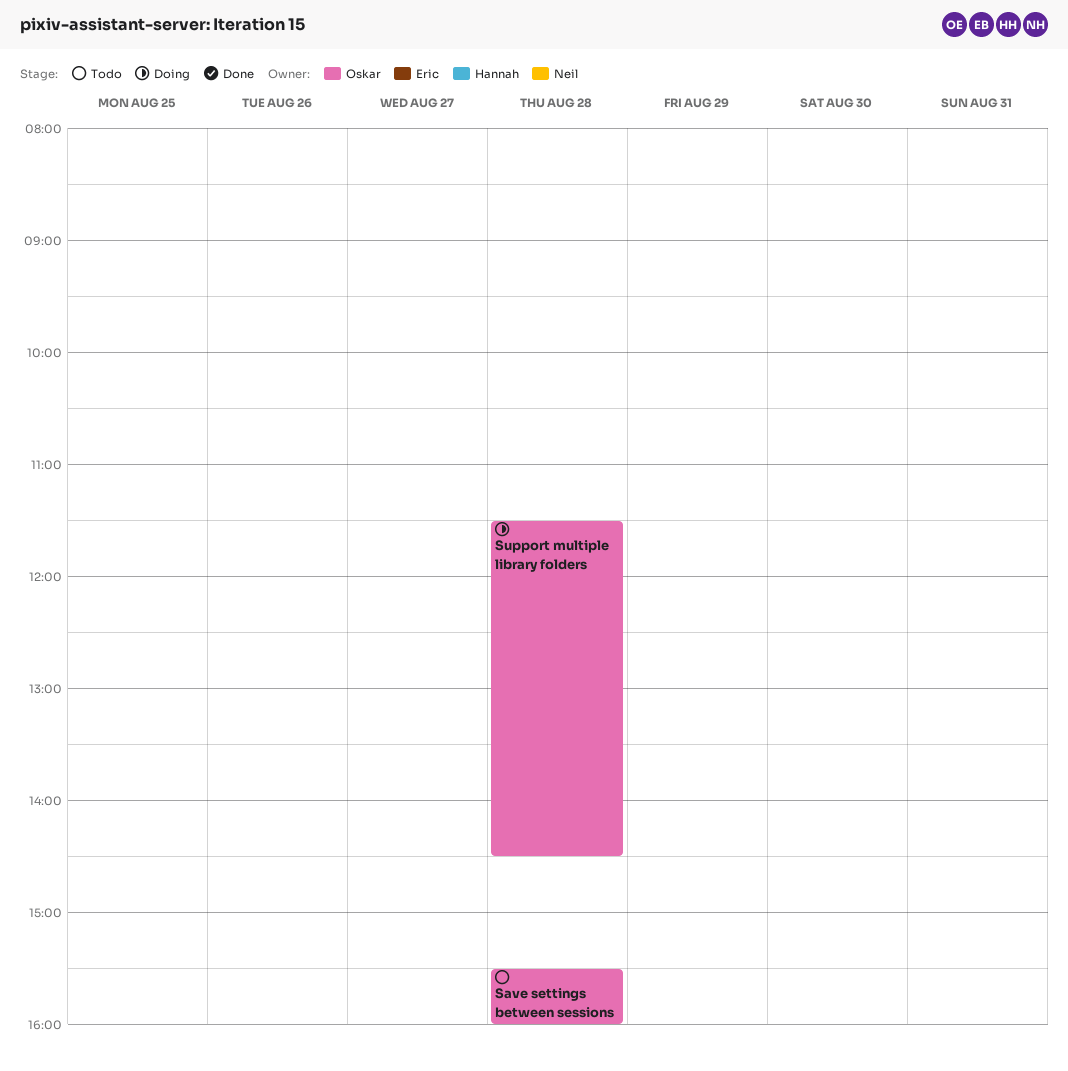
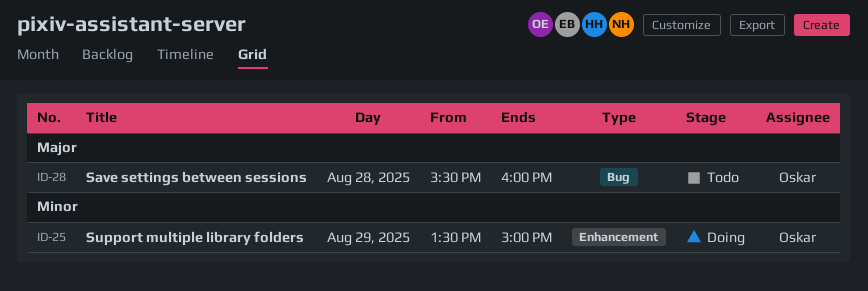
Support multiple library folders, day: Aug 28 -> Aug 29
Support multiple library folders, begins: 11:30 -> 13:30
Support multiple library folders, ends: 14:30 -> 15:00

